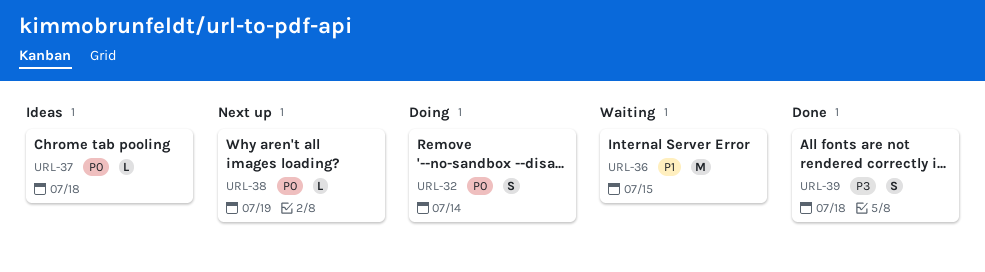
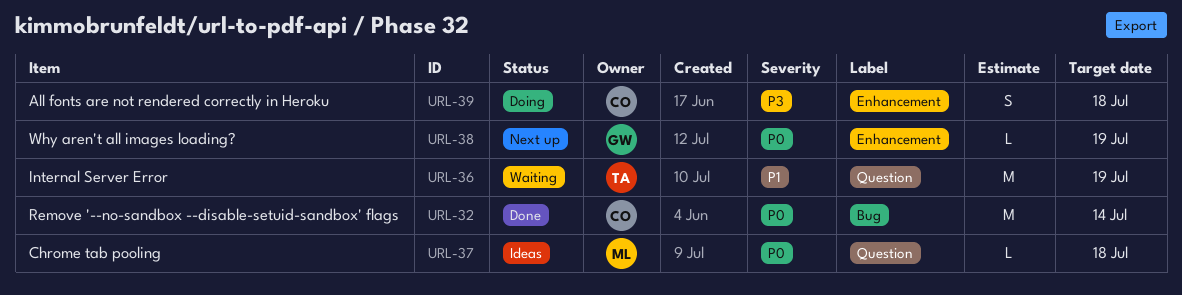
URL-32, status: Doing -> Done
URL-32, estimate: S -> M
URL-36, due: Jul 15 -> Jul 19
URL-39, status: Done -> Doing

